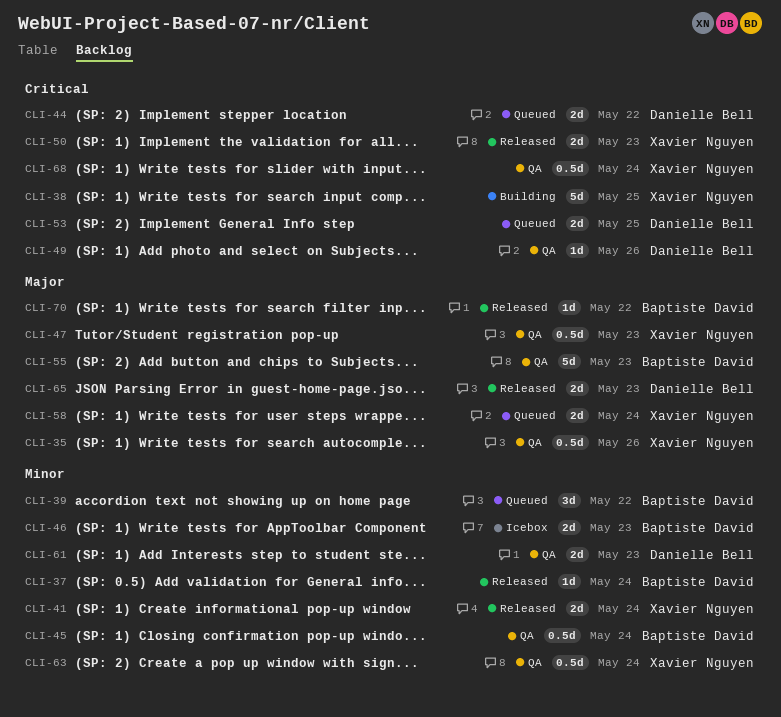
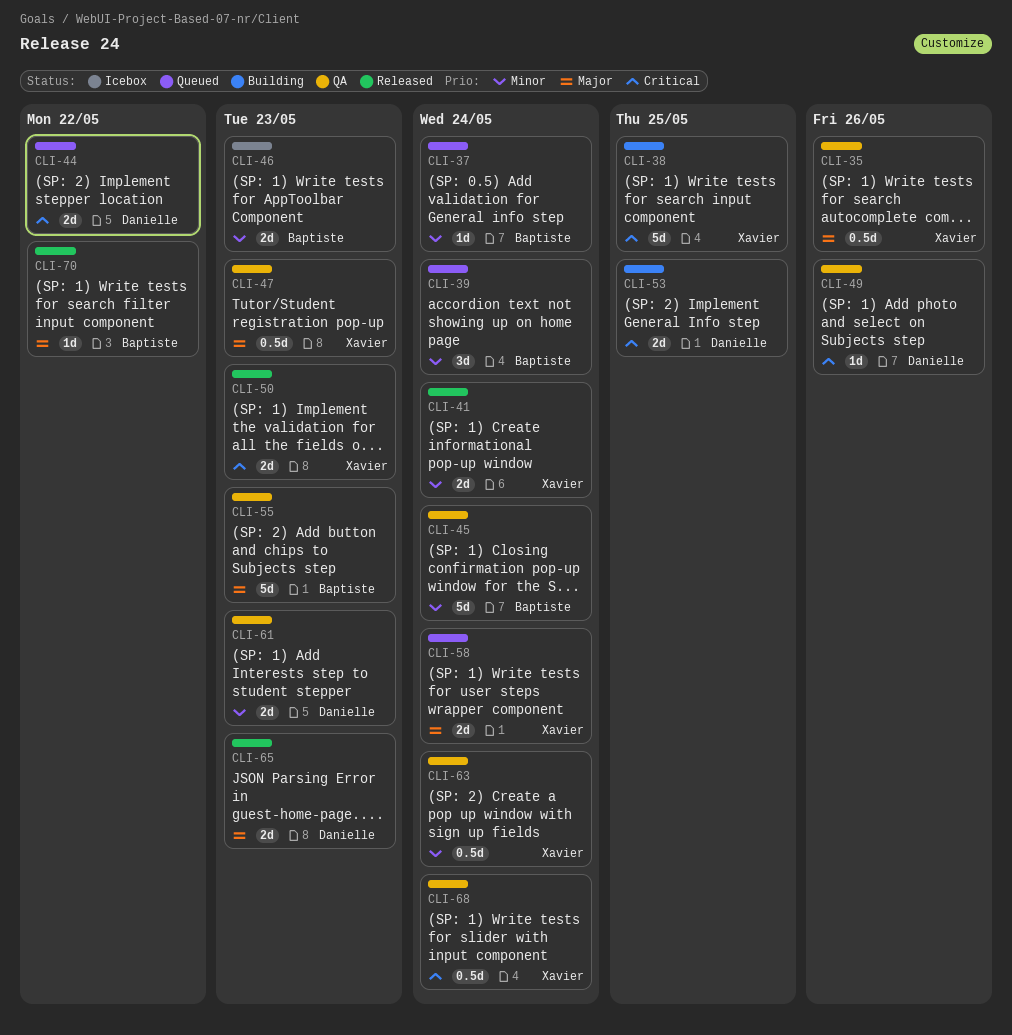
CLI-37, status: Released -> Queued
CLI-39, due: May 22 -> May 24
CLI-45, estimate: 0.5d -> 5d
CLI-53, status: Queued -> Building

